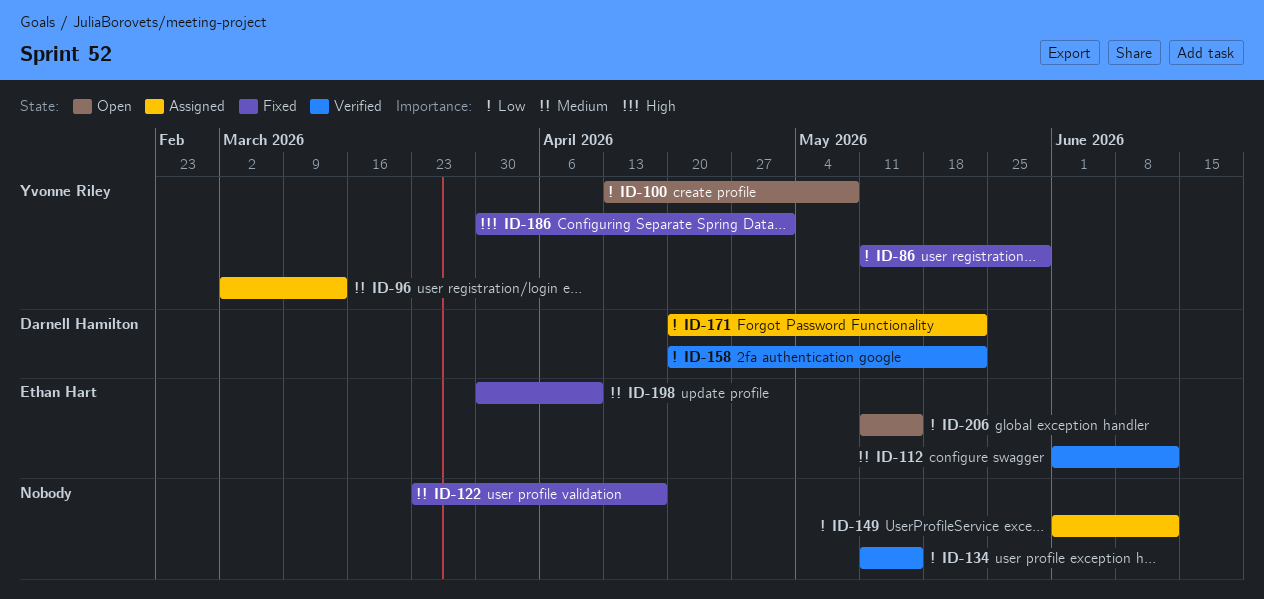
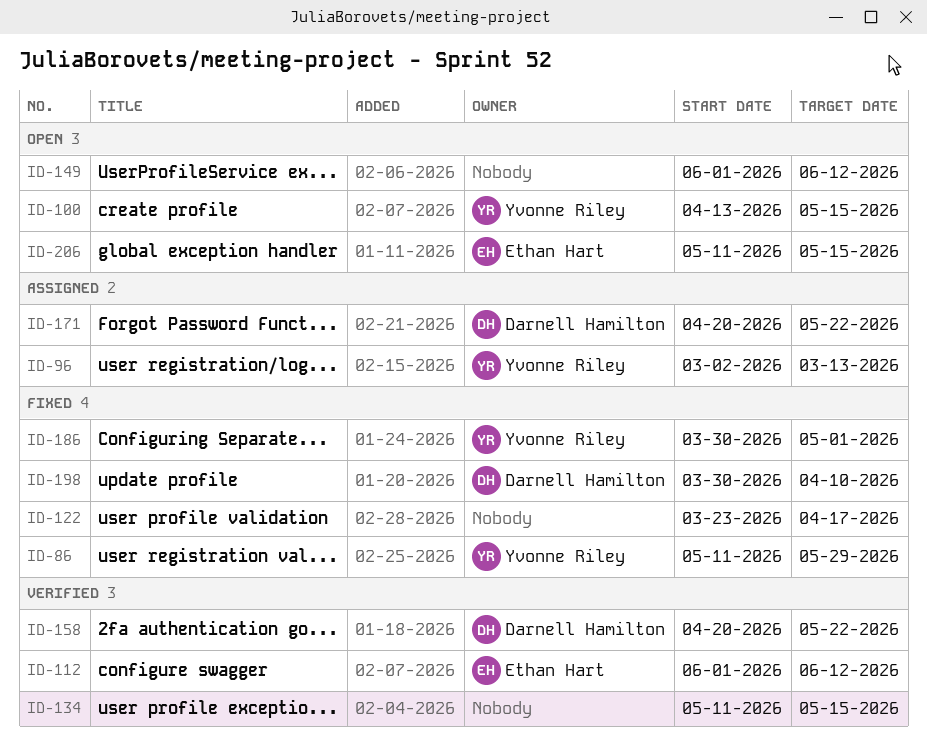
ID-100, due: May 8 -> May 15
ID-149, status: Assigned -> Open
ID-198, owner: Ethan Hart -> Darnell Hamilton

